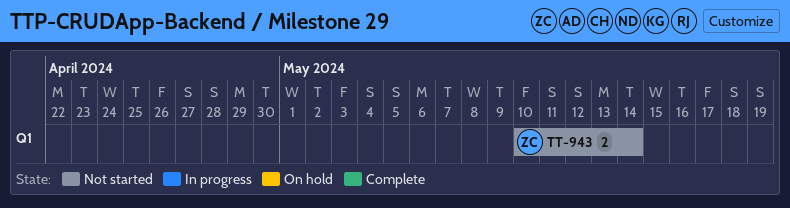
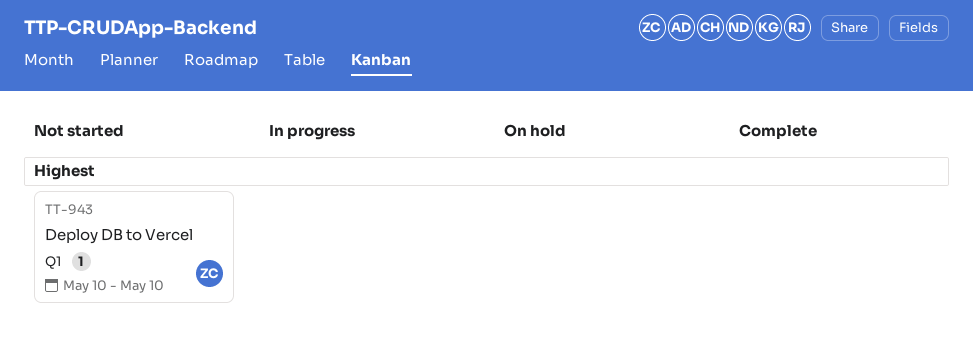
TT-943, estimate: 2 -> 1
TT-943, due: May 14 -> May 10

